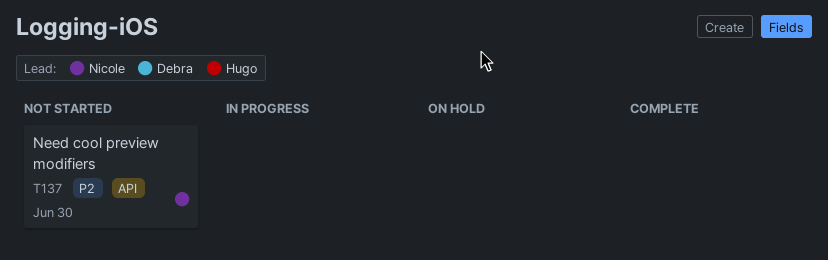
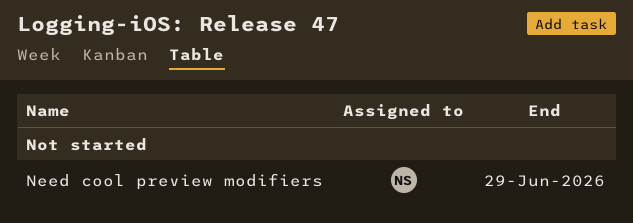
Need cool preview modifiers, due: Jun 30 -> Jun 29

